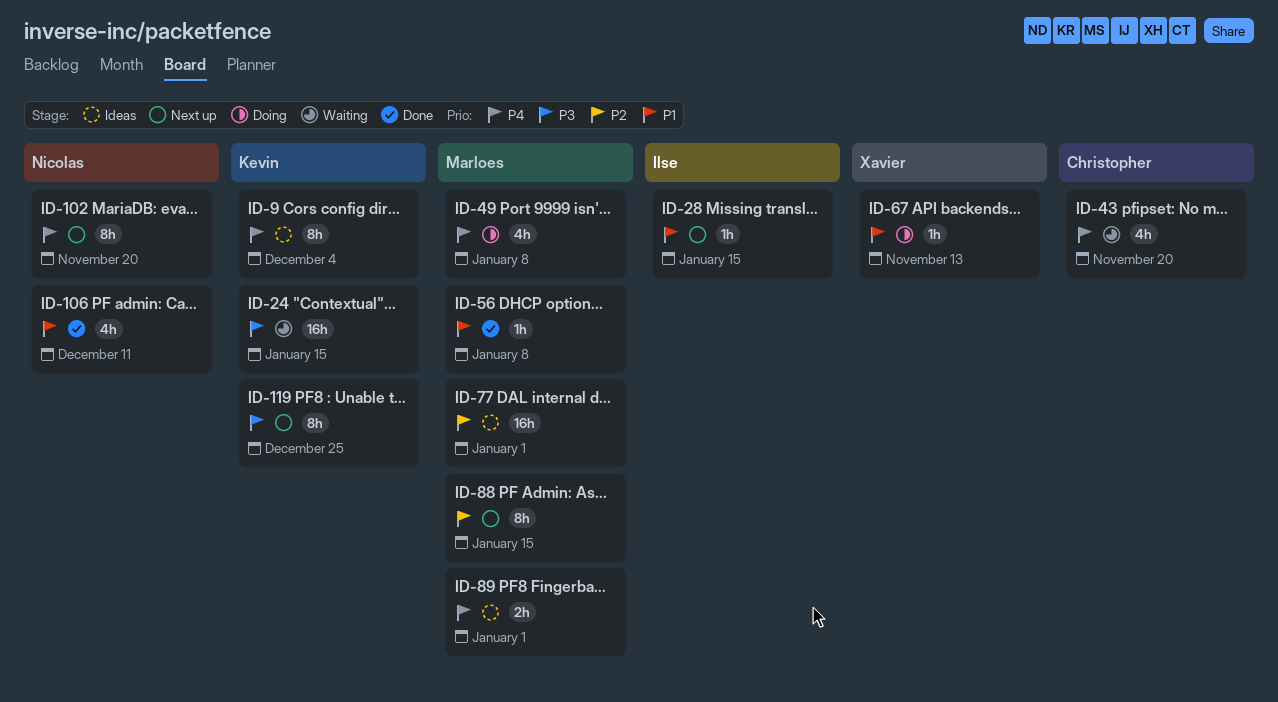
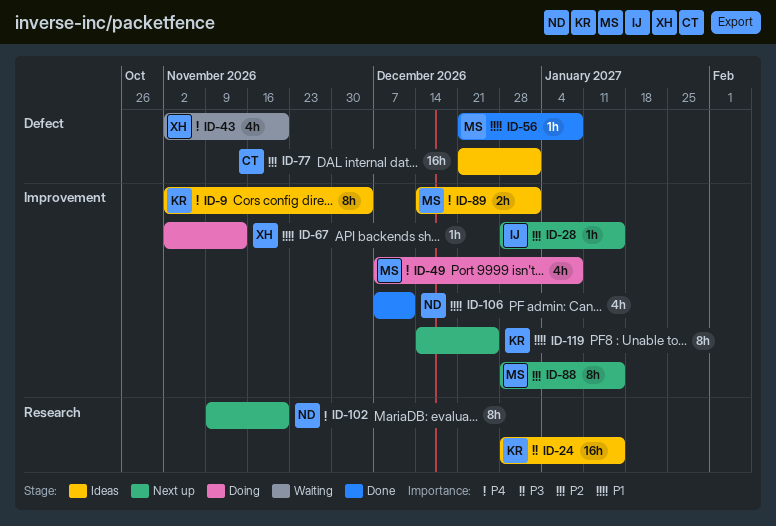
ID-24, status: Waiting -> Ideas
ID-28, priority: P1 -> P2
ID-43, owner: Christopher -> Xavier
ID-77, owner: Marloes -> Christopher
ID-119, priority: P3 -> P1

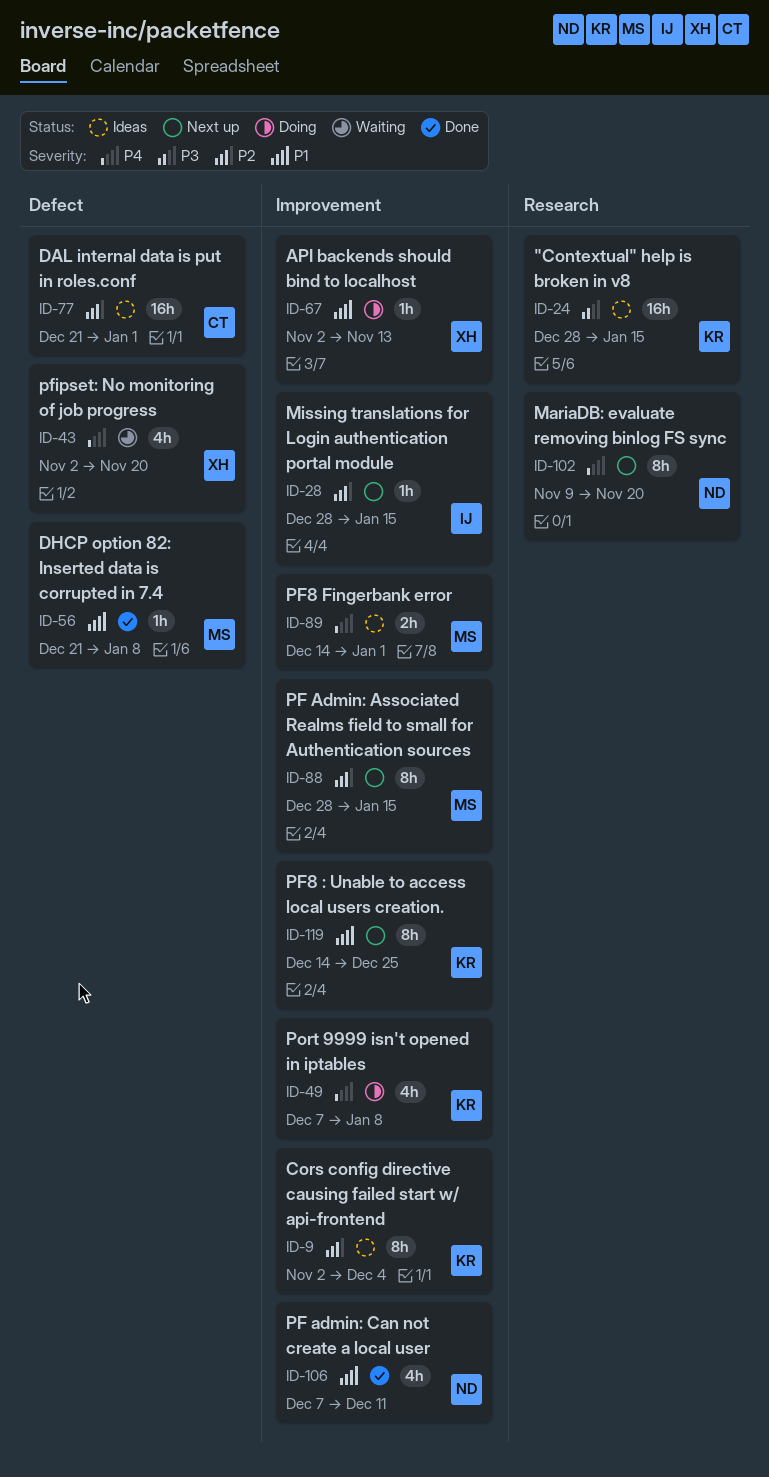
ID-9, priority: P4 -> P2
ID-49, owner: MS -> KR

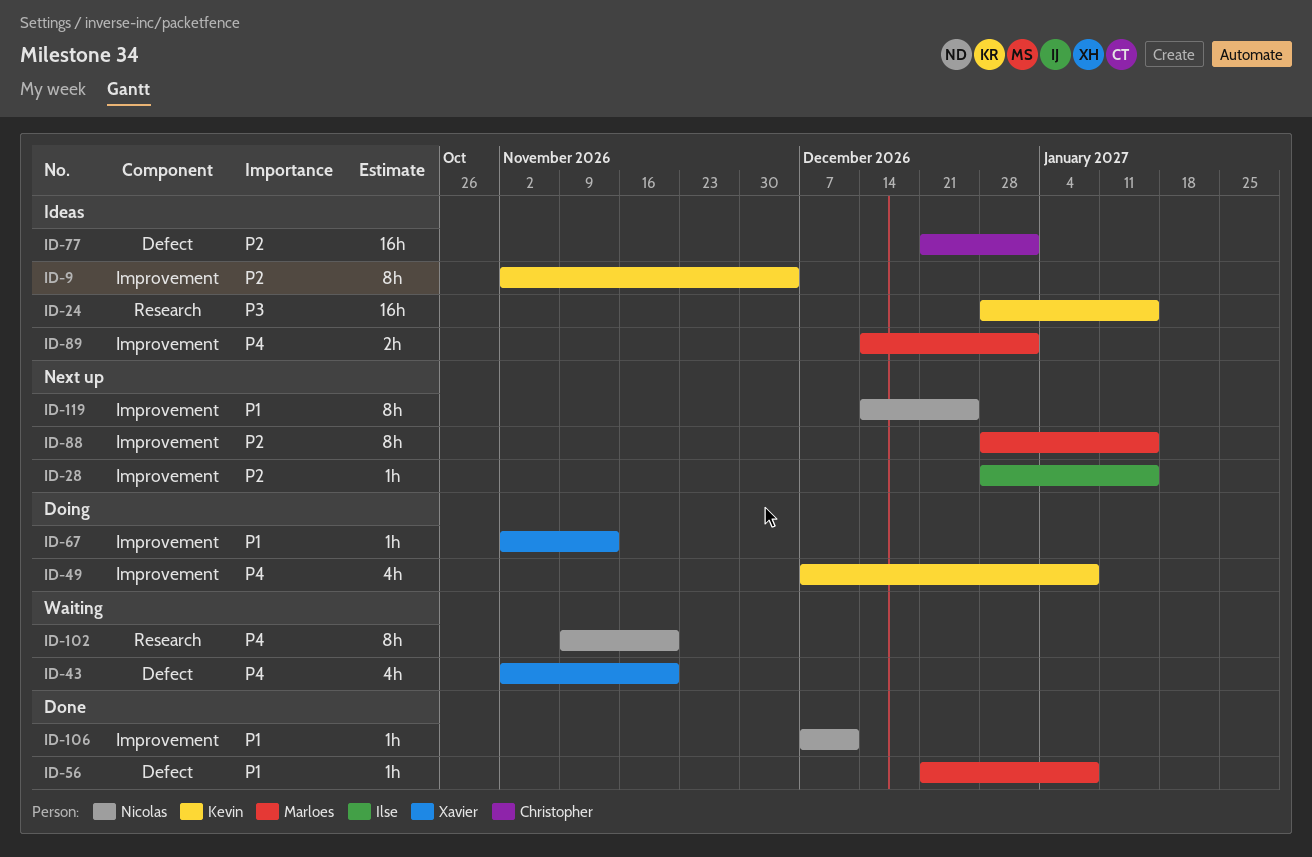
ID-102, status: Next up -> Waiting
ID-106, estimate: 4h -> 1h
ID-119, owner: Kevin -> Nicolas

